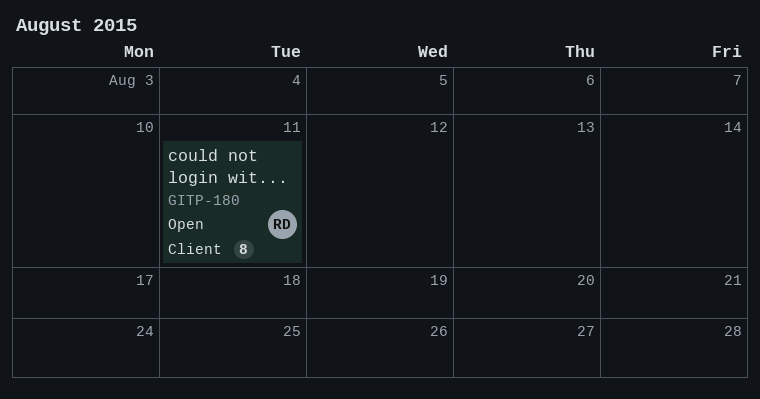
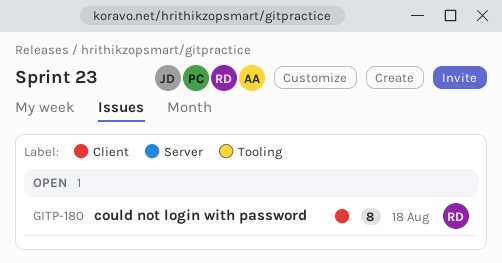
GITP-180, due: Aug 11 -> Aug 18

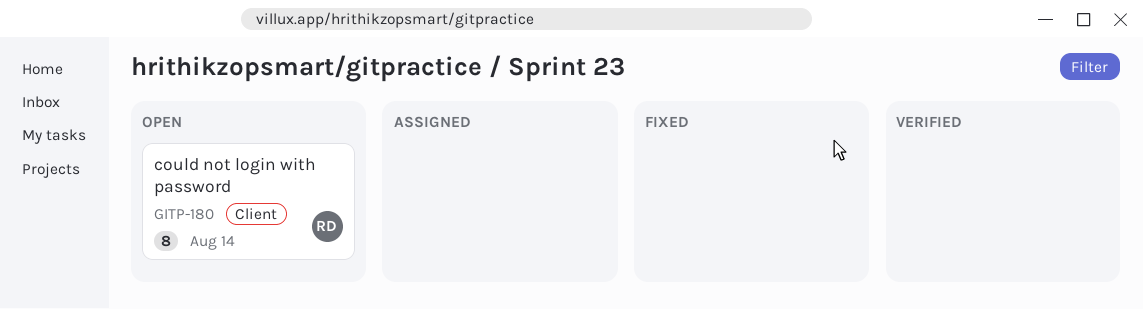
GITP-180, due: Aug 18 -> Aug 14

